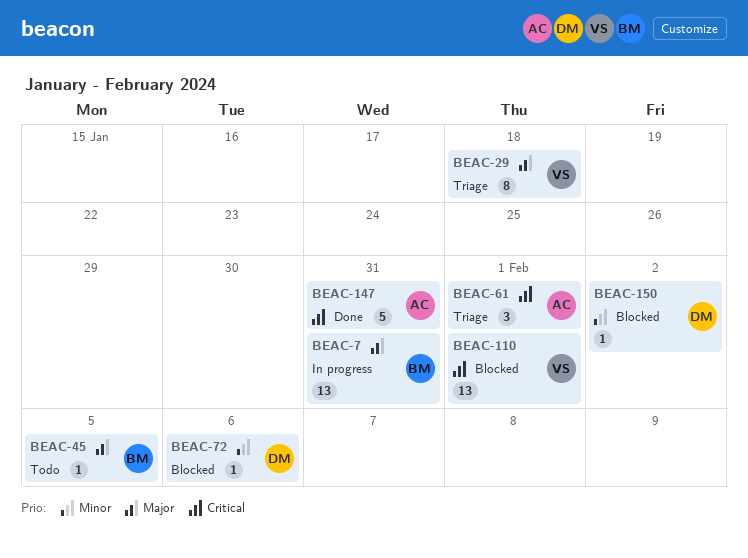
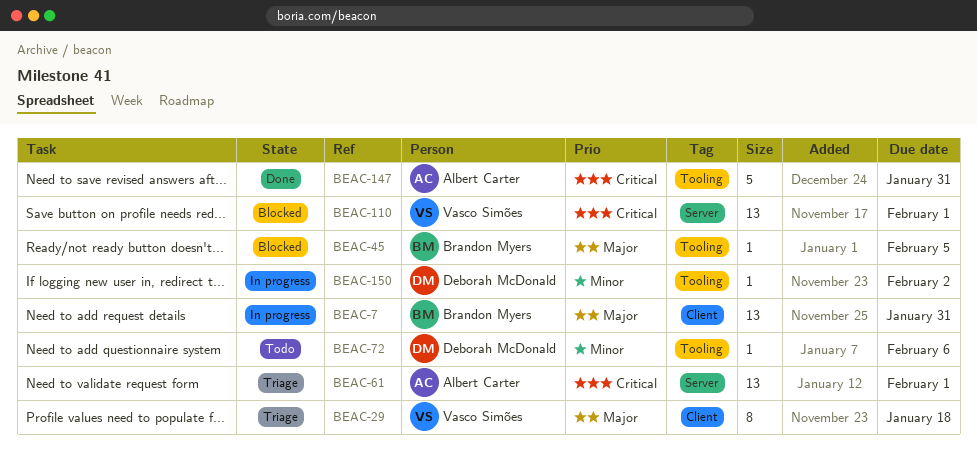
BEAC-45, status: Todo -> Blocked
BEAC-61, estimate: 3 -> 13
BEAC-72, status: Blocked -> Todo
BEAC-150, status: Blocked -> In progress

